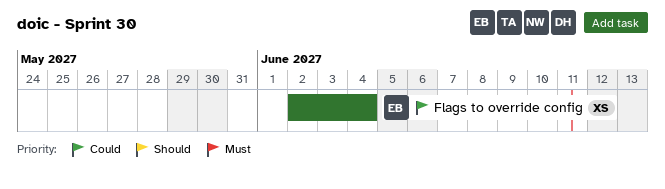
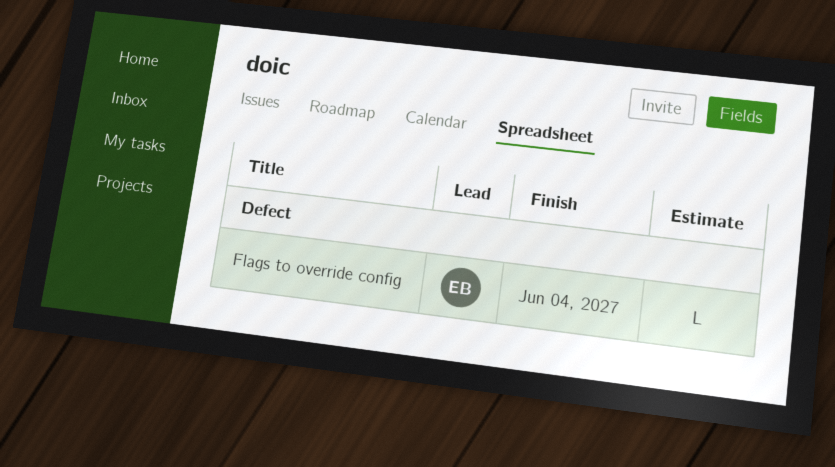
Flags to override config, estimate: XS -> L

